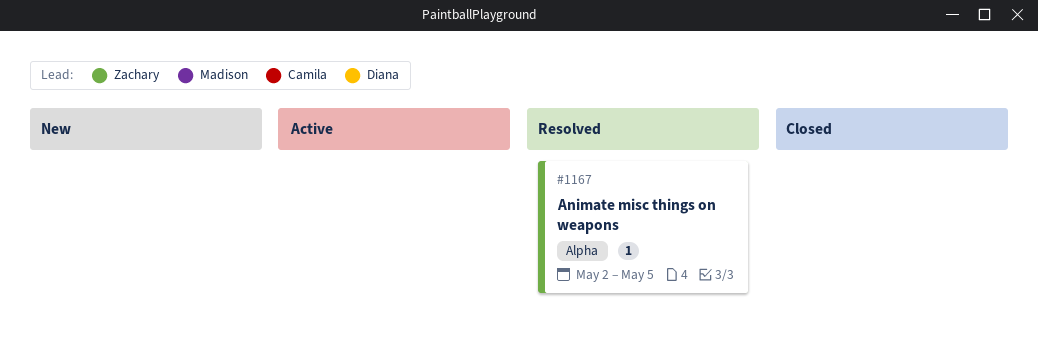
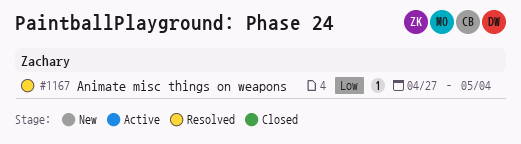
#1167, start: May 2 -> Apr 27
#1167, due: May 5 -> May 4

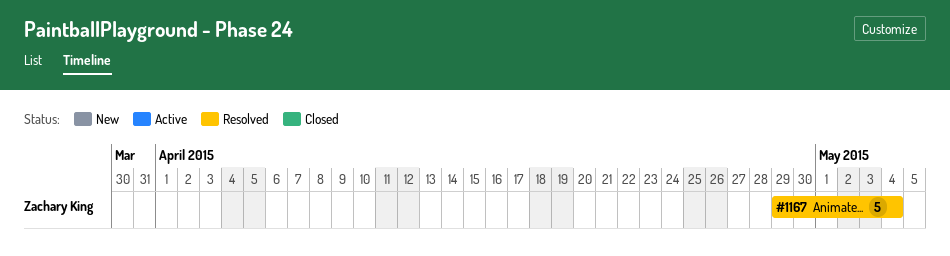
#1167, estimate: 1 -> 5
#1167, start: Apr 27 -> Apr 29

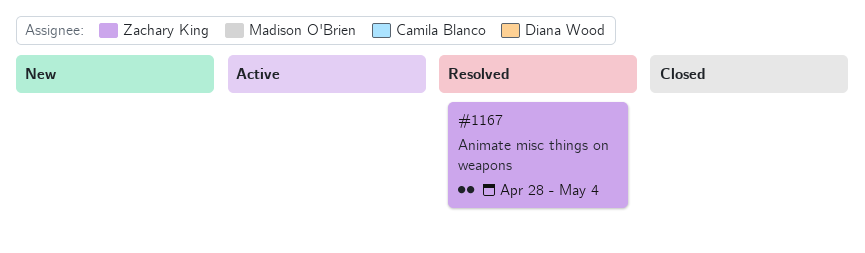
#1167, estimate: 5 -> 2
#1167, start: Apr 29 -> Apr 28

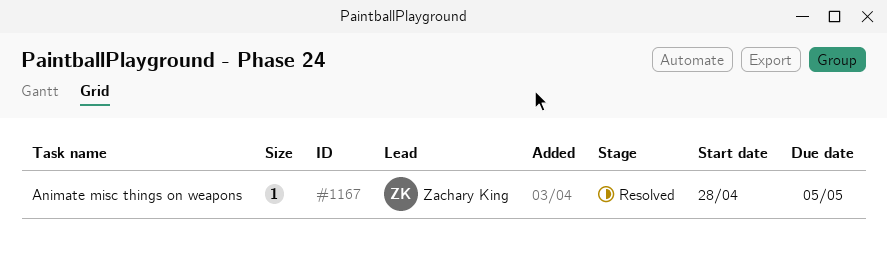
#1167, estimate: 2 -> 1
#1167, due: May 4 -> May 5

